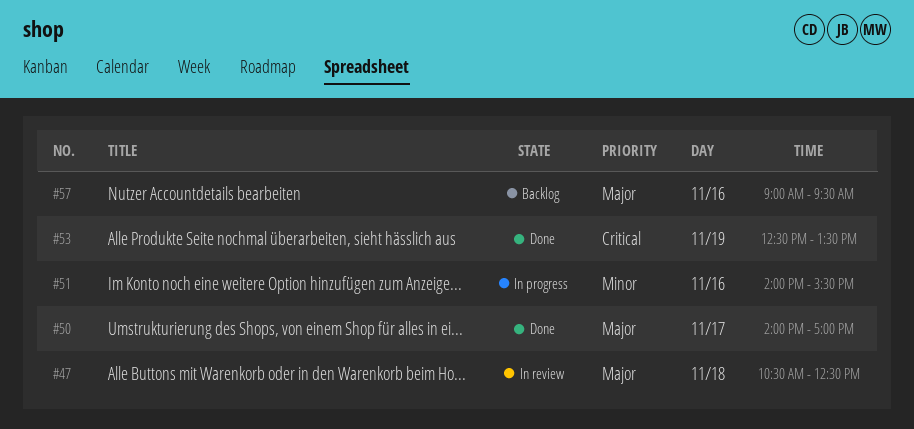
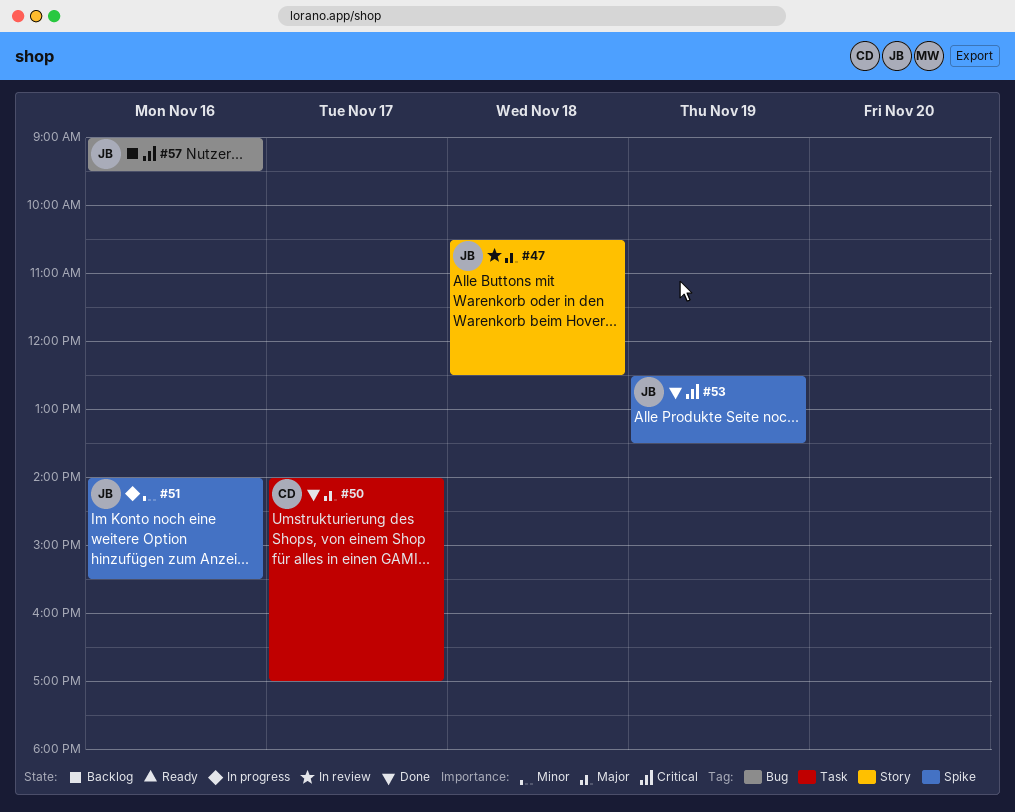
#57, priority: Major -> Critical

